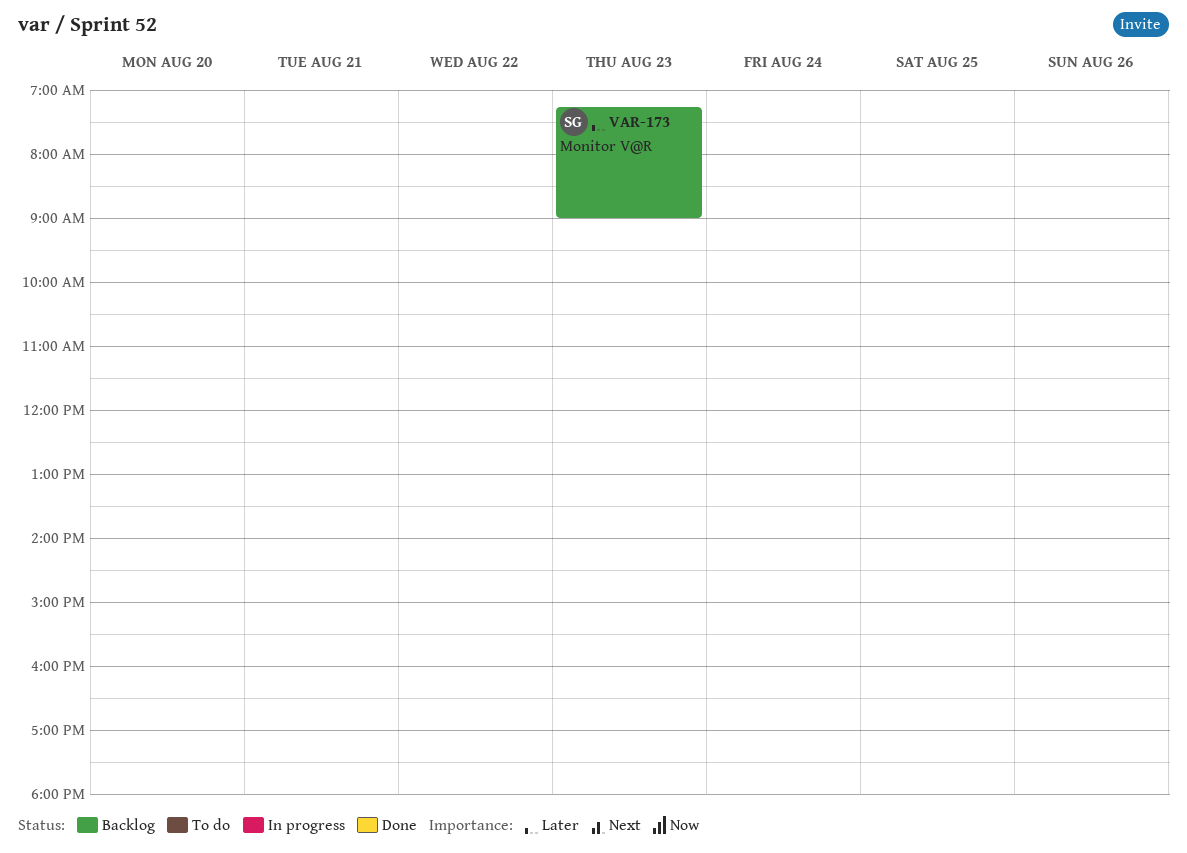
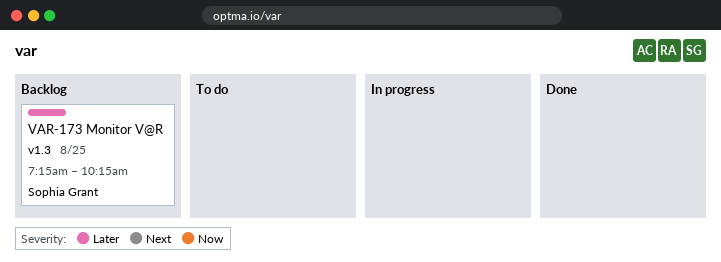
VAR-173, day: Aug 23 -> Aug 25
VAR-173, ends: 09:00 -> 10:15

